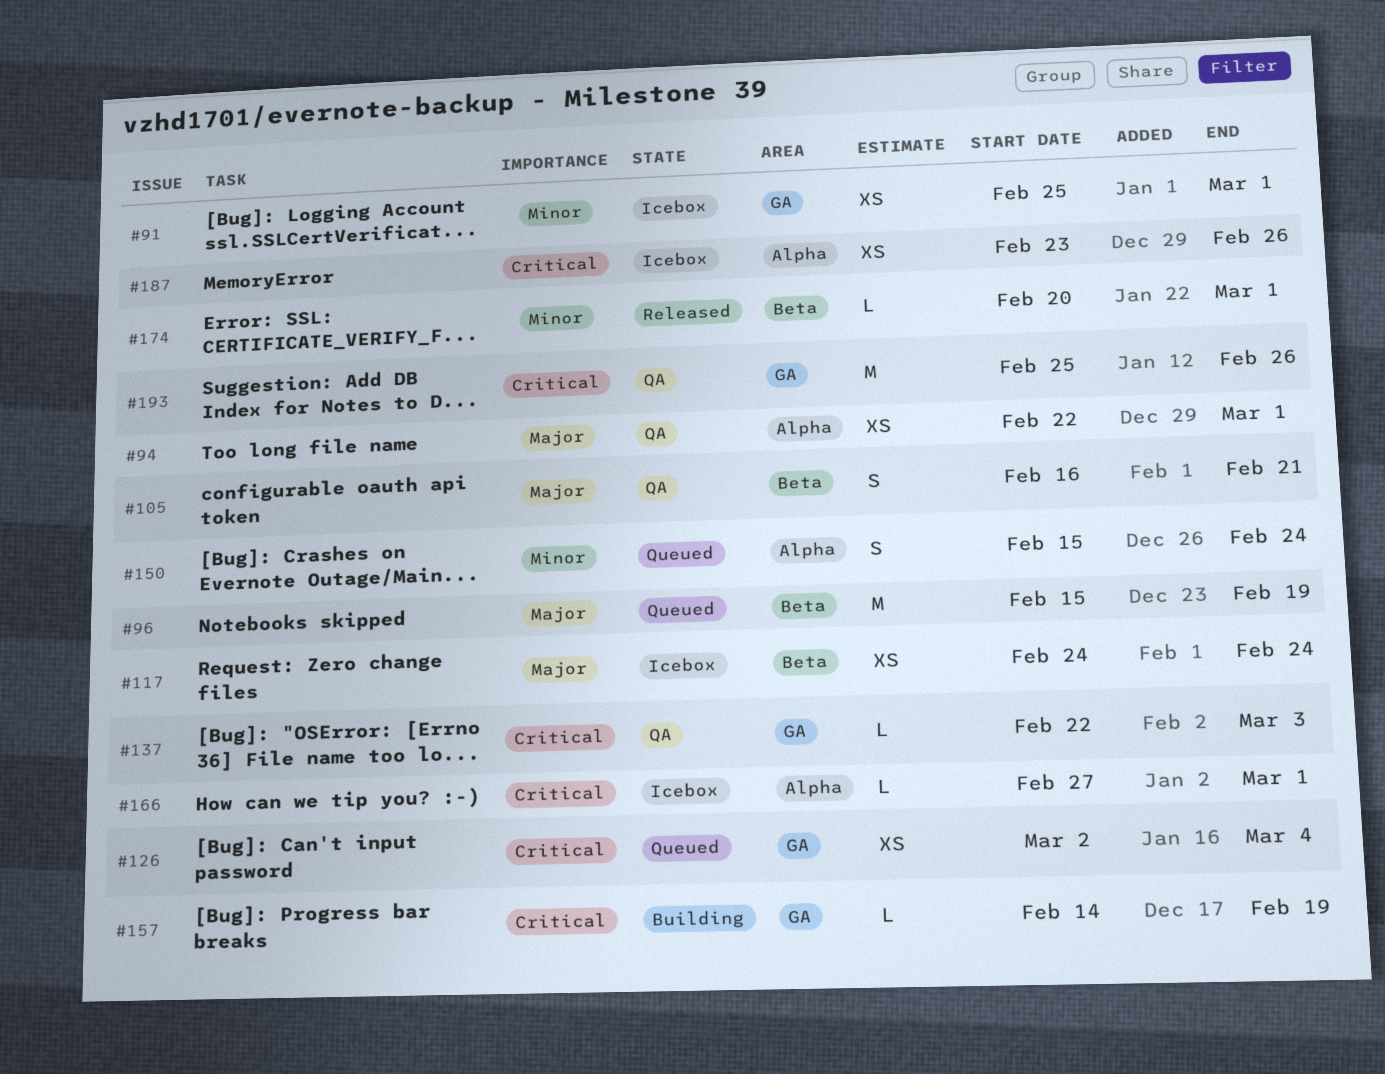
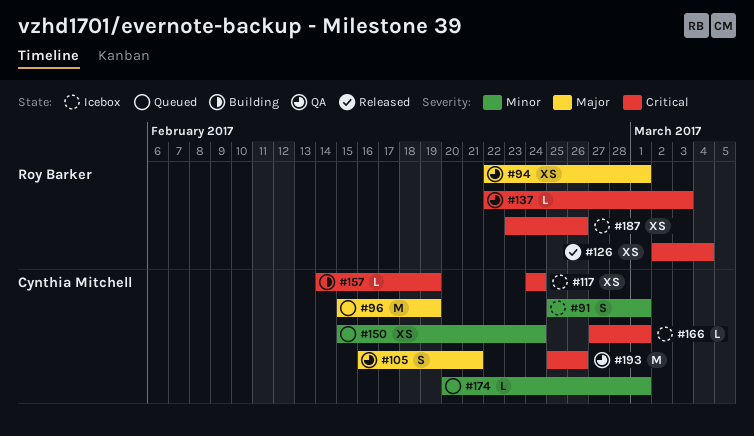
#91, estimate: XS -> S
#117, priority: Major -> Critical
#126, status: Queued -> Released
#150, estimate: S -> XS
#174, status: Released -> Queued

